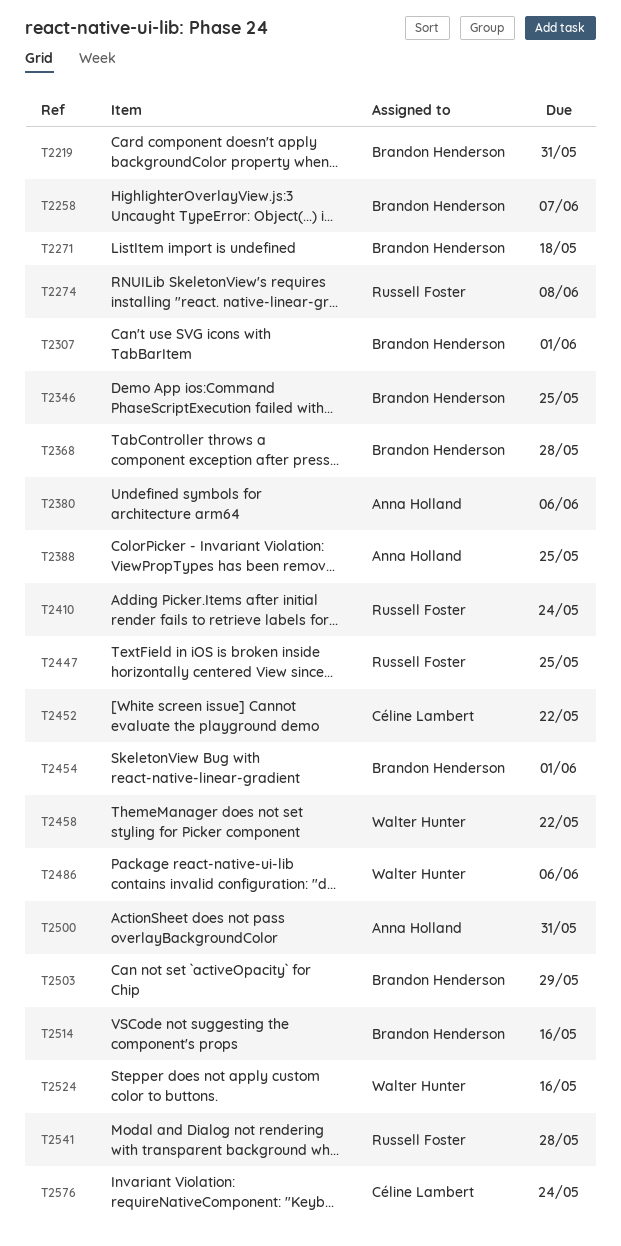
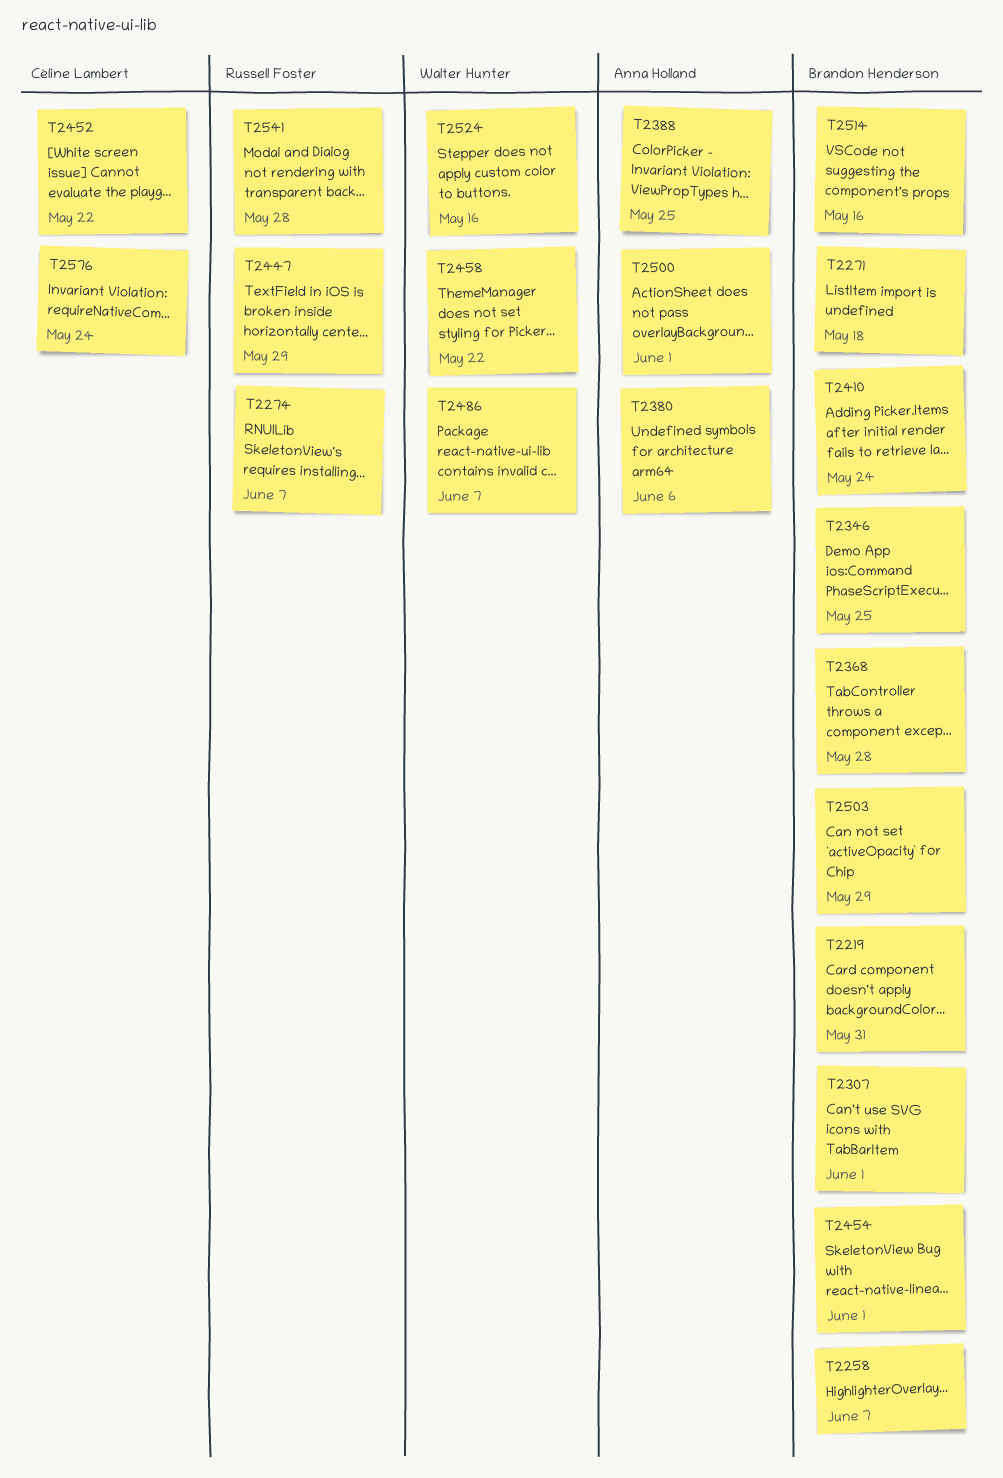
T2274, due: Jun 8 -> Jun 7
T2410, owner: Russell Foster -> Brandon Henderson
T2447, due: May 25 -> May 29
T2486, due: Jun 6 -> Jun 7
T2500, due: May 31 -> Jun 1

